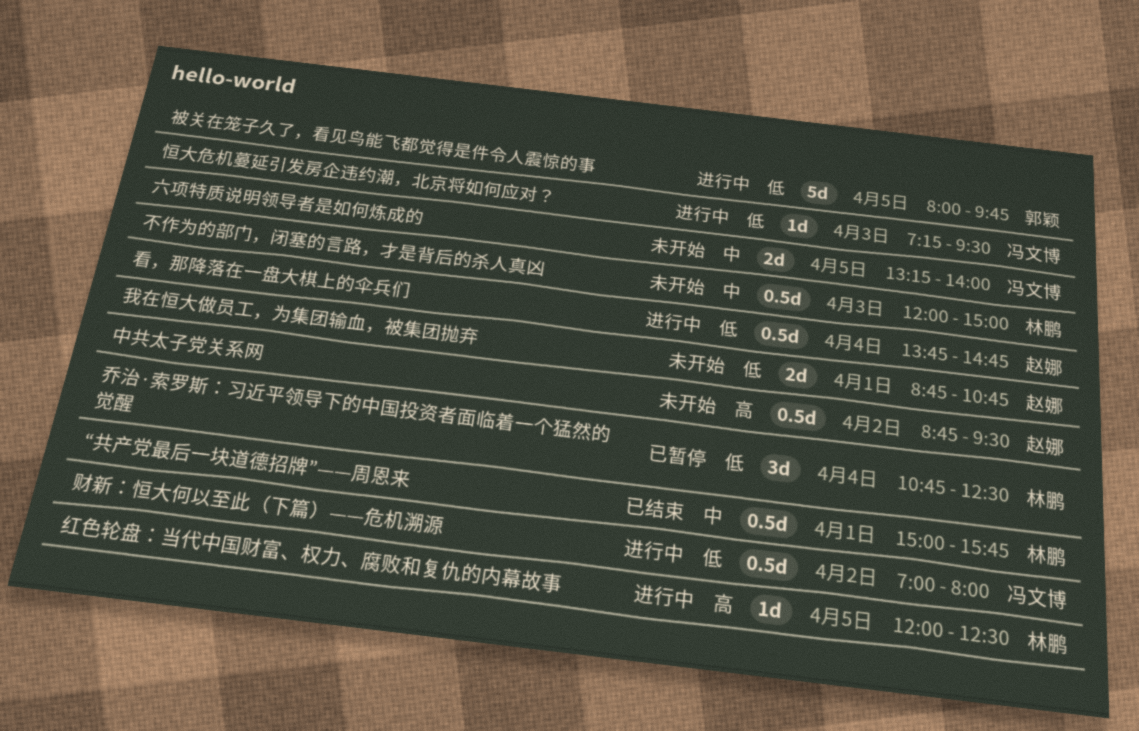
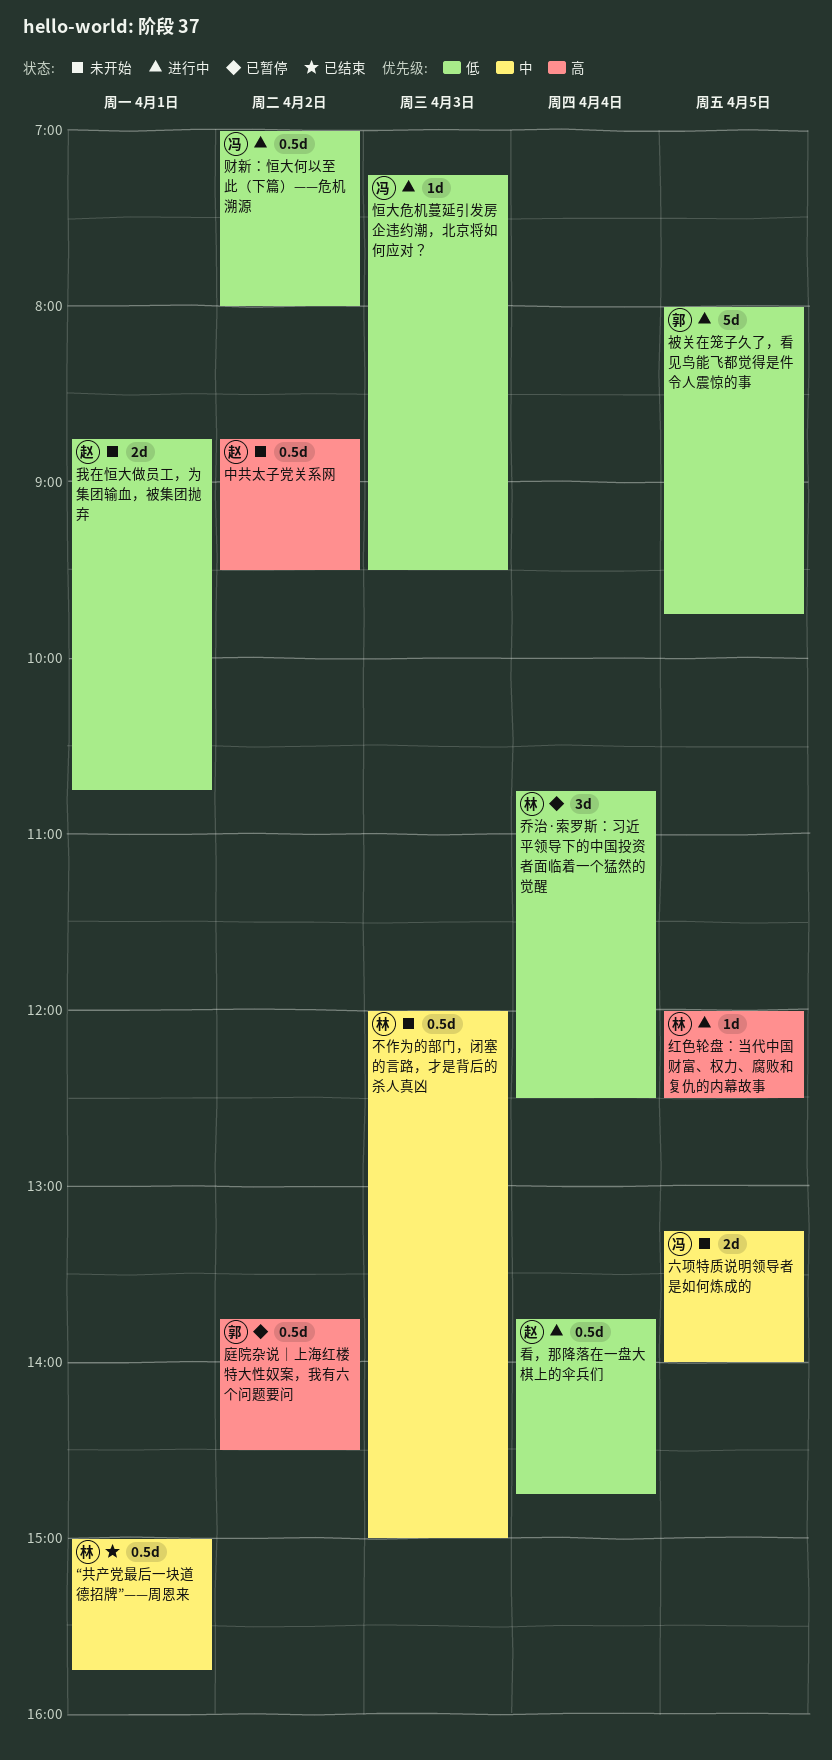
庭院杂说｜上海红楼特大性奴案，我有六个问题要问: none -> present

